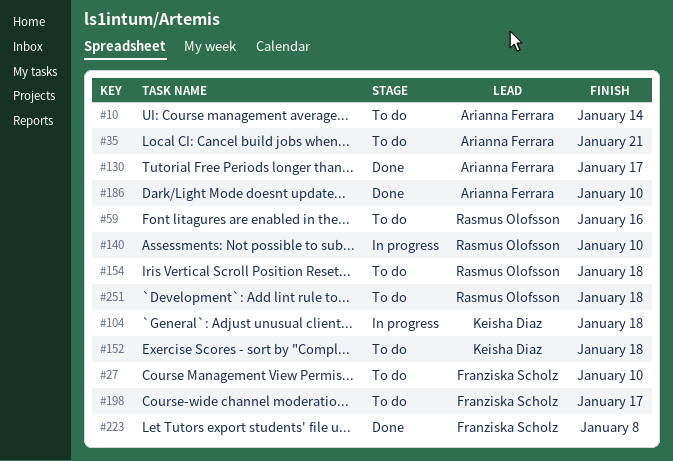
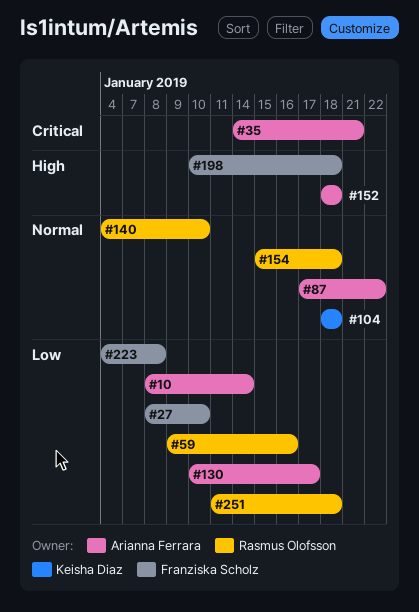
#87: none -> present
#152, owner: Keisha Diaz -> Arianna Ferrara
#186: present -> none
#198, due: Jan 17 -> Jan 18

